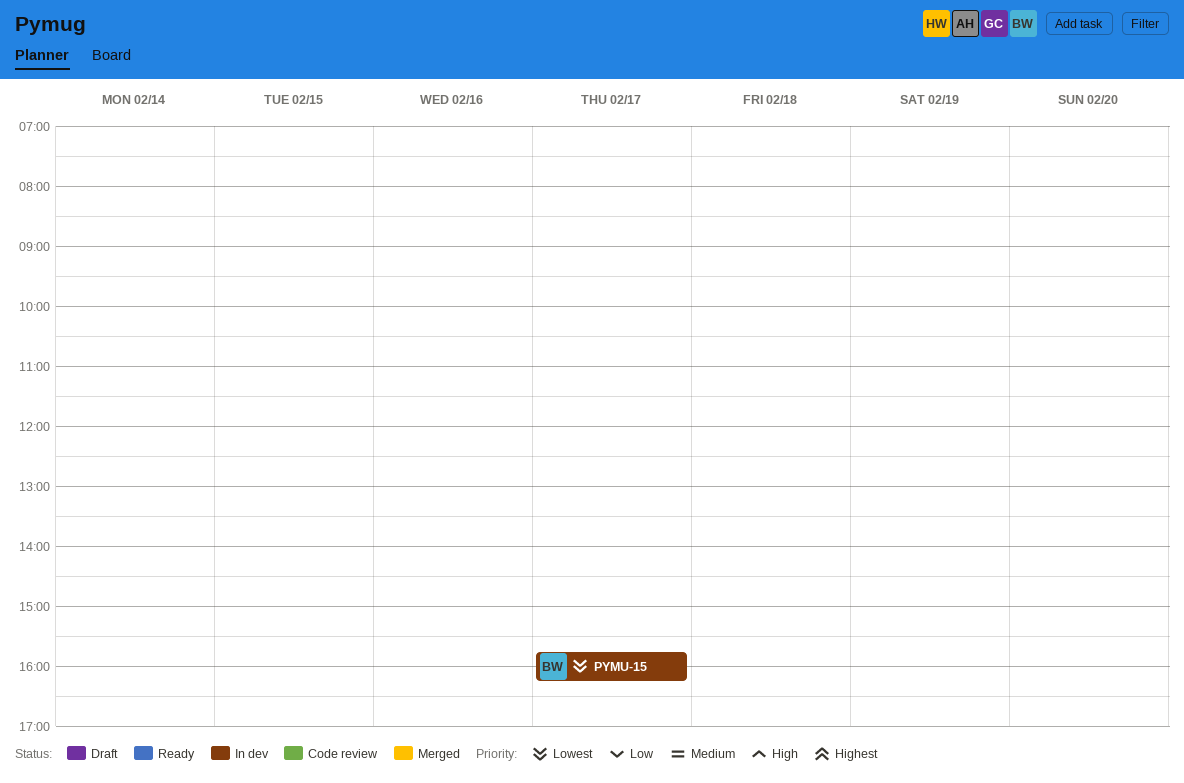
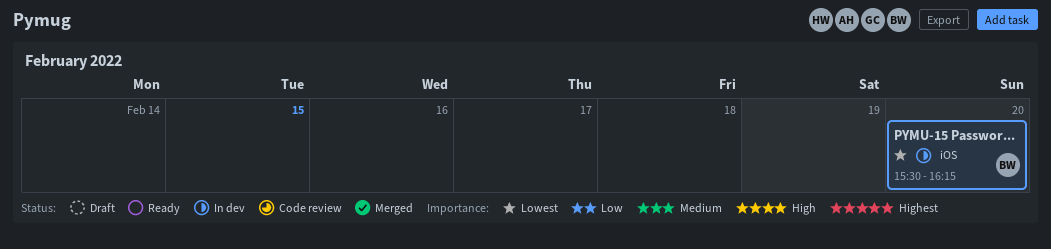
PYMU-15, day: Feb 17 -> Feb 20
PYMU-15, begins: 15:45 -> 15:30

